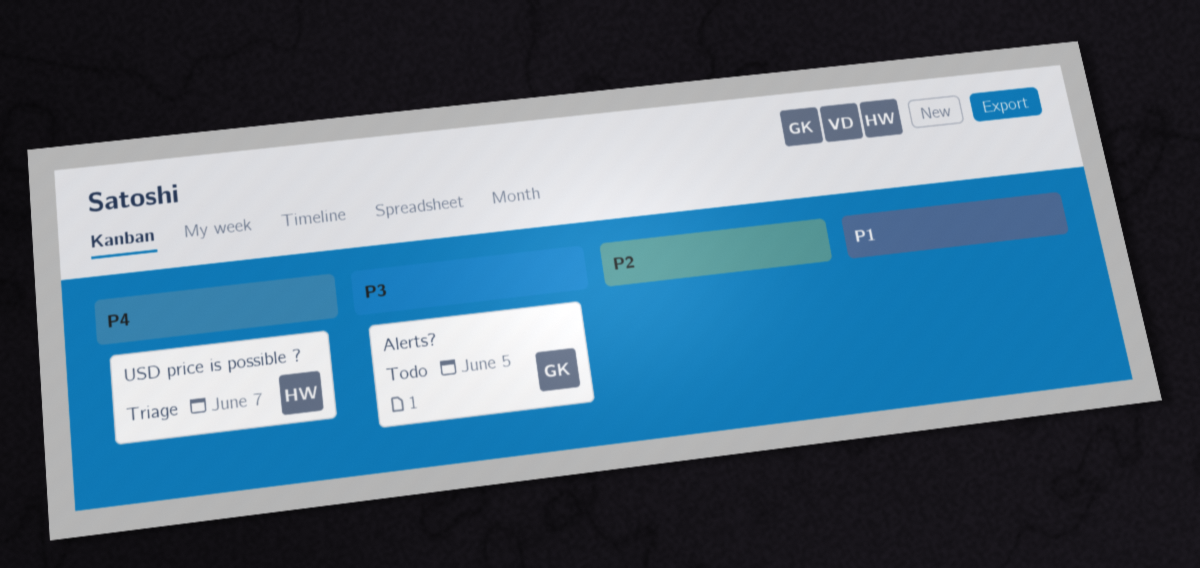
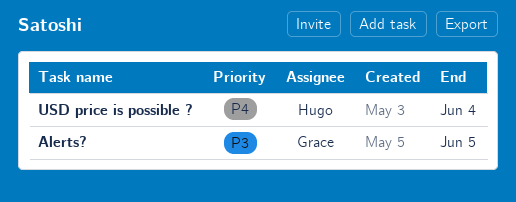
USD price is possible ?, due: Jun 7 -> Jun 4

